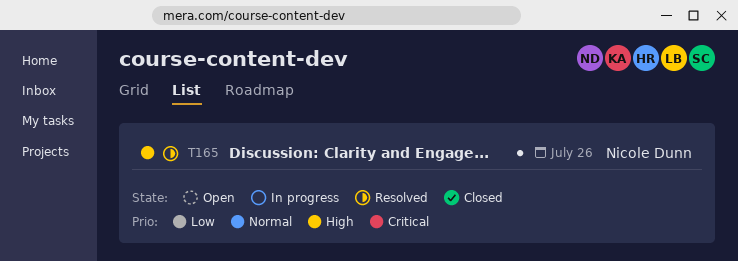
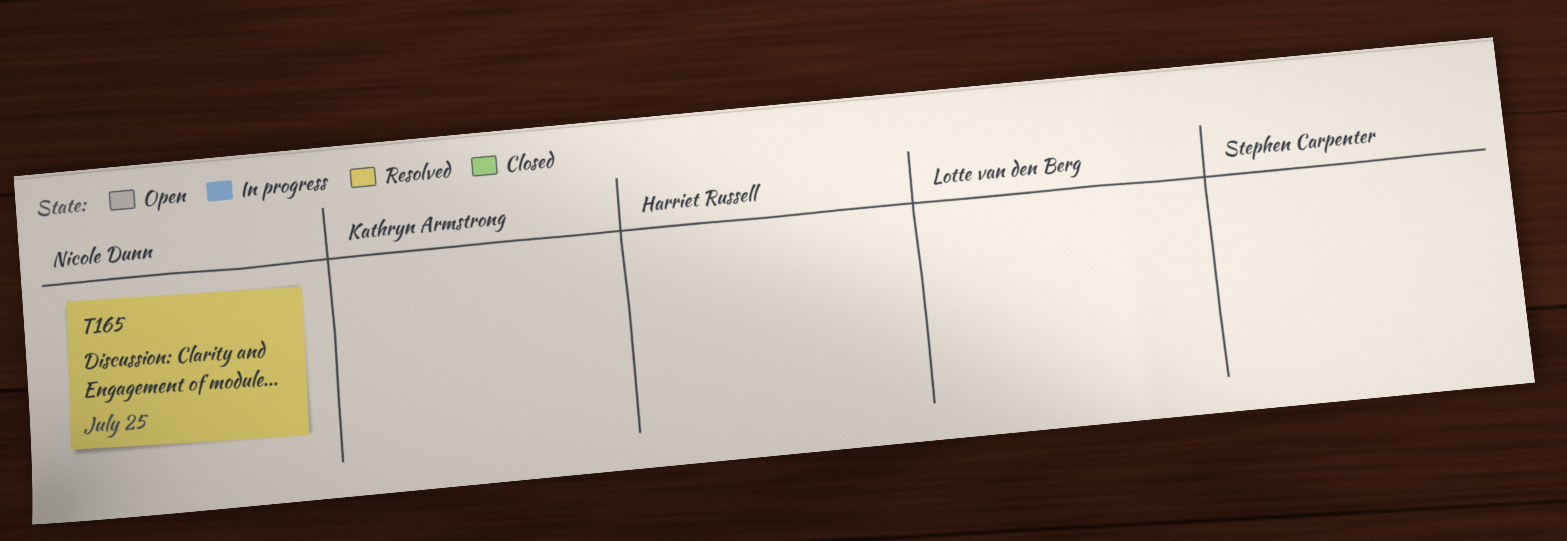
T165, due: Jul 26 -> Jul 25

